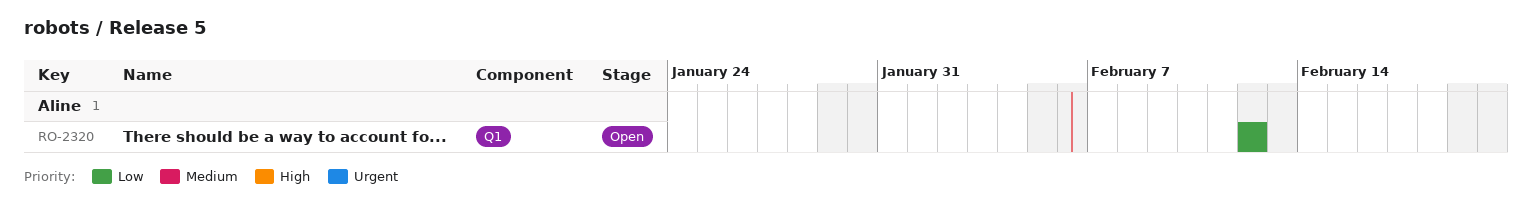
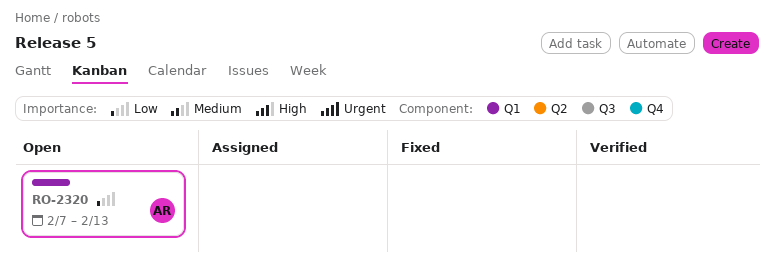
RO-2320, start: Feb 12 -> Feb 7
RO-2320, due: Feb 12 -> Feb 13

